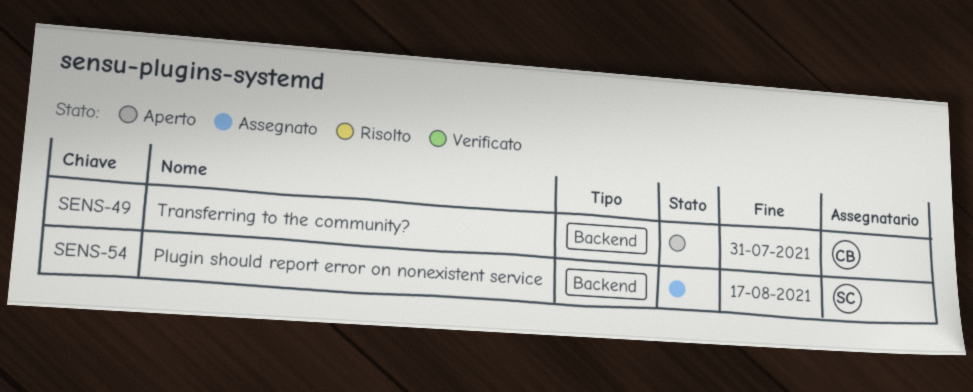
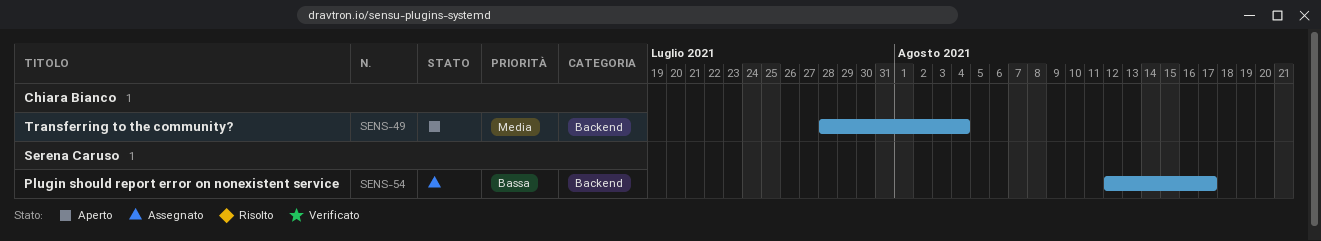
SENS-49, due: Jul 31 -> Aug 4

